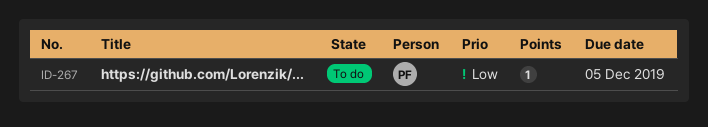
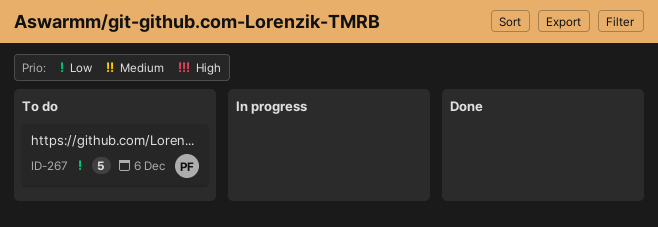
ID-267, estimate: 1 -> 5
ID-267, due: Dec 5 -> Dec 6

